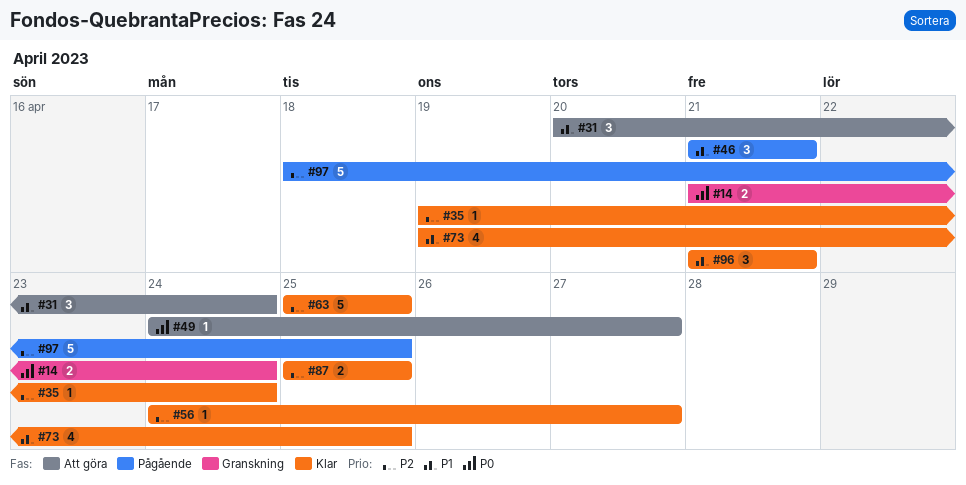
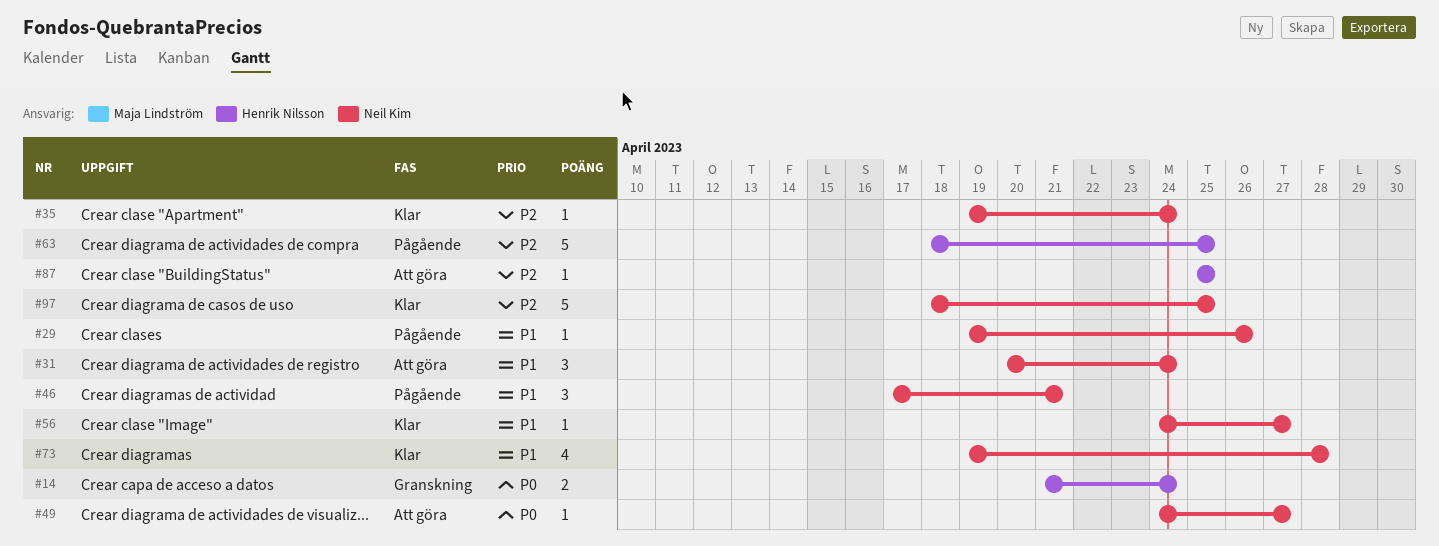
#29: none -> present
#46, start: Apr 21 -> Apr 17
#56, priority: P2 -> P1
#63, status: Klar -> Pågående
#63, start: Apr 25 -> Apr 18
#73, due: Apr 25 -> Apr 28
#87, status: Klar -> Att göra
#87, estimate: 2 -> 1
#96: present -> none
#97, status: Pågående -> Klar

